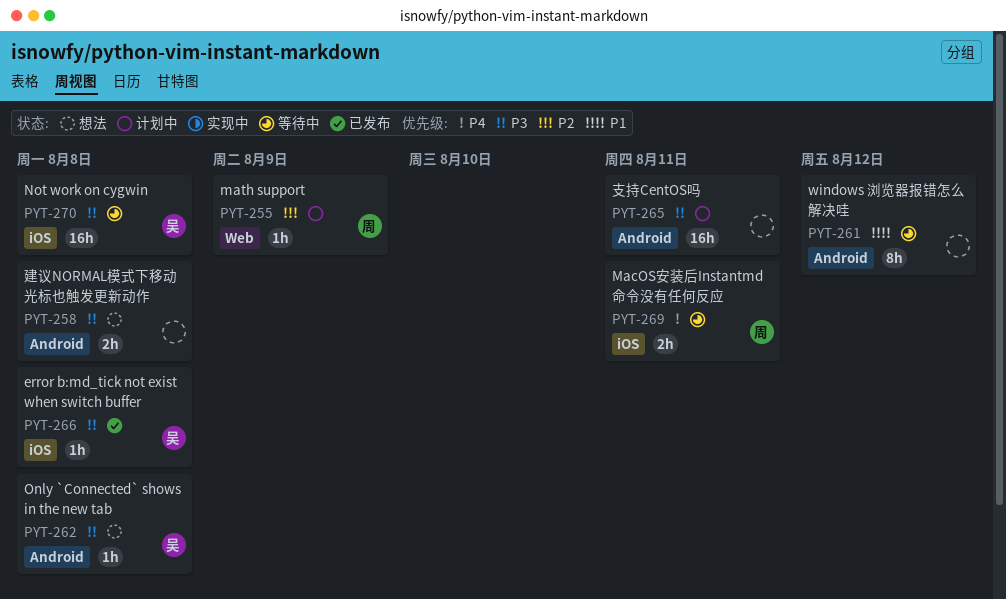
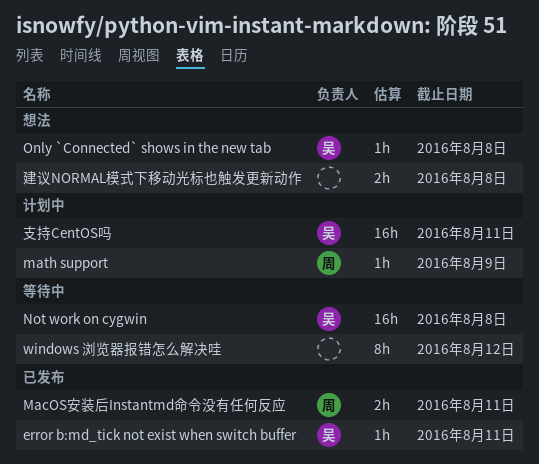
error b:md_tick not exist when switch buffer, due: Aug 8 -> Aug 11
MacOS安装后Instantmd命令没有任何反应, status: 等待中 -> 已发布
支持CentOS吗, owner: none -> 吴

